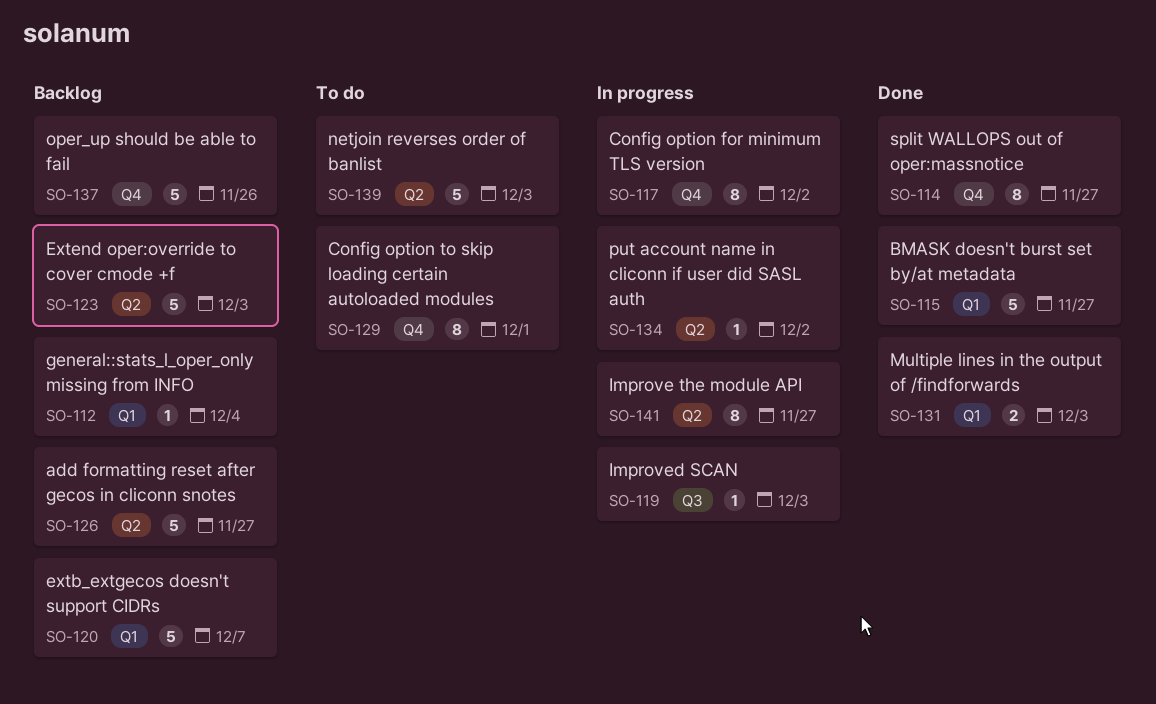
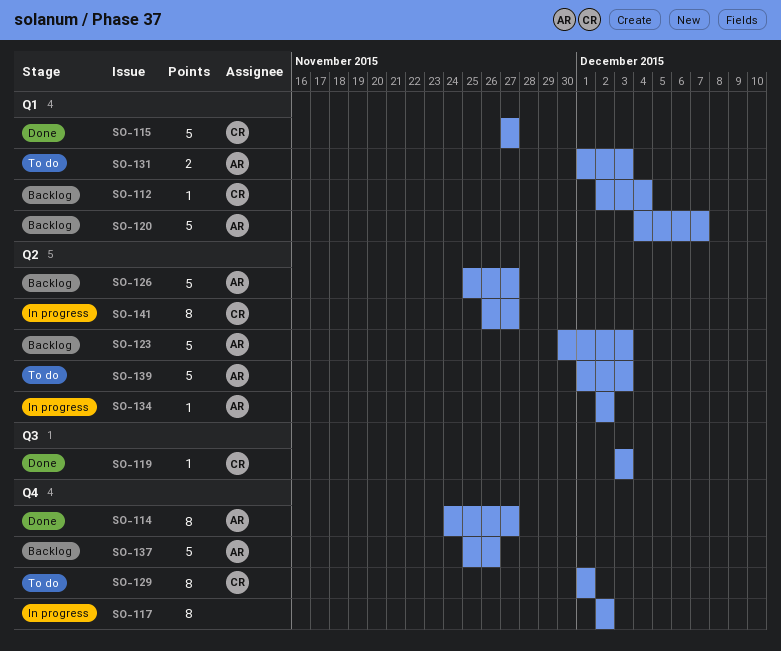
SO-119, status: In progress -> Done
SO-131, status: Done -> To do

